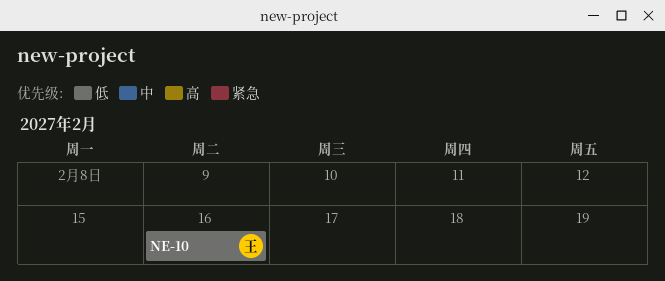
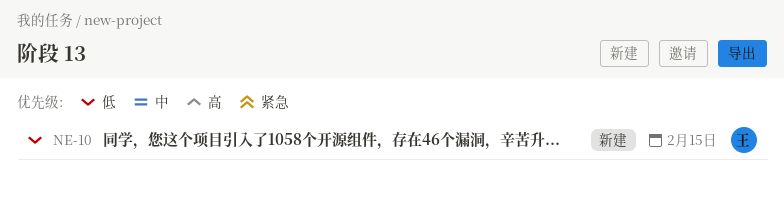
NE-10, due: Feb 16 -> Feb 15

